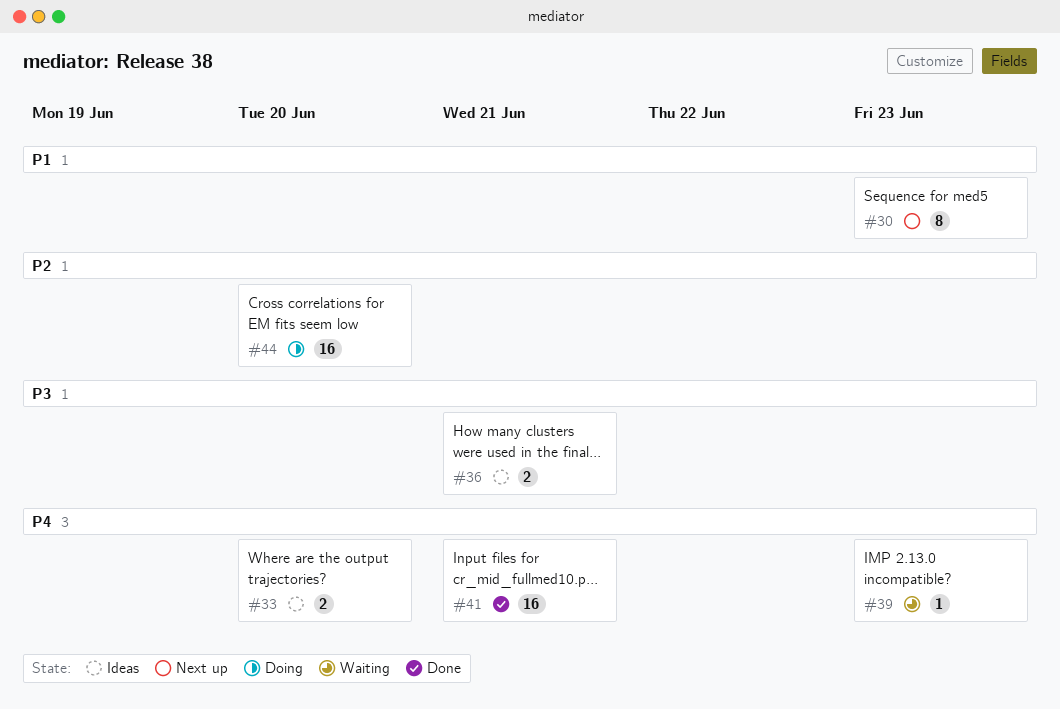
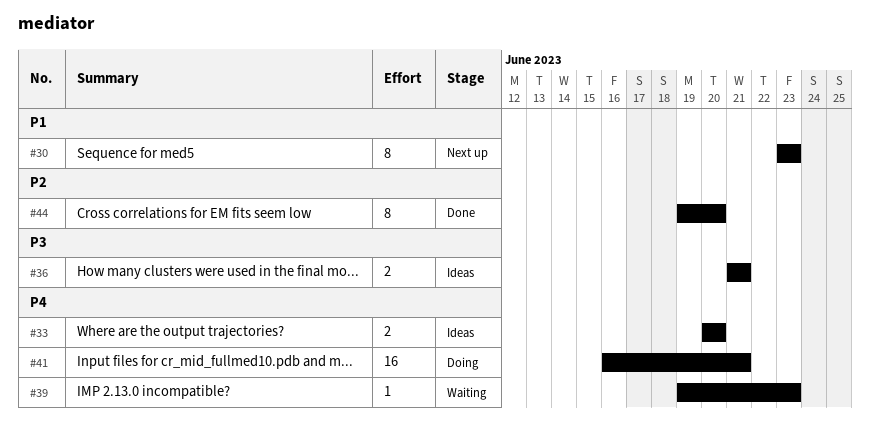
#41, status: Done -> Doing
#44, status: Doing -> Done
#44, estimate: 16 -> 8

